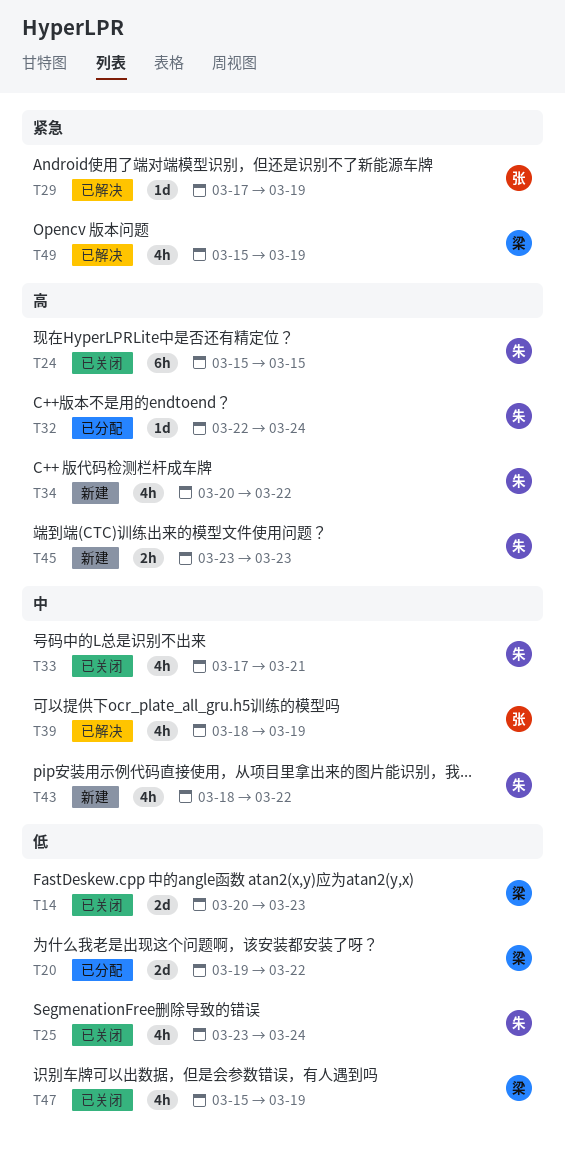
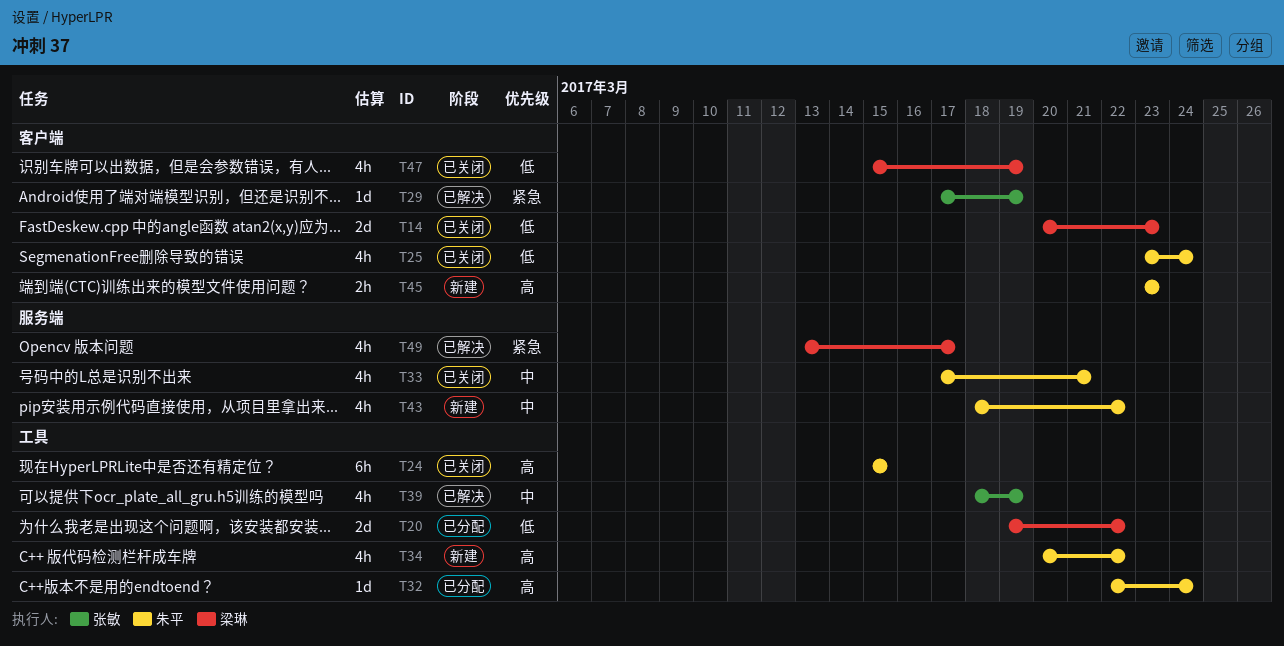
T49, start: Mar 15 -> Mar 13
T49, due: Mar 19 -> Mar 17

